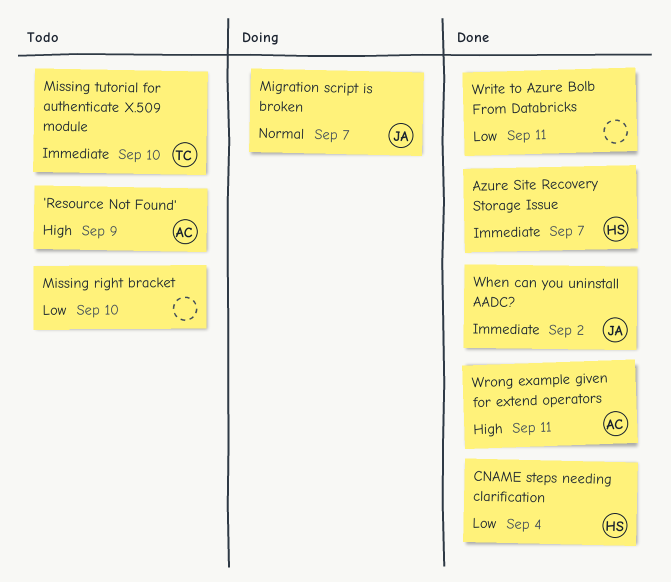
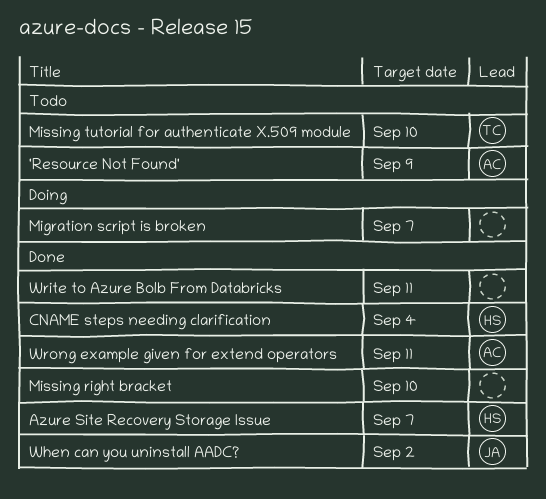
Migration script is broken, owner: JA -> none
Missing right bracket, status: Todo -> Done

